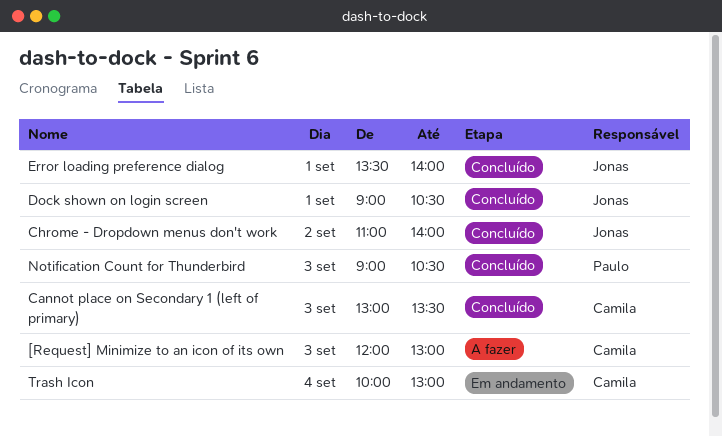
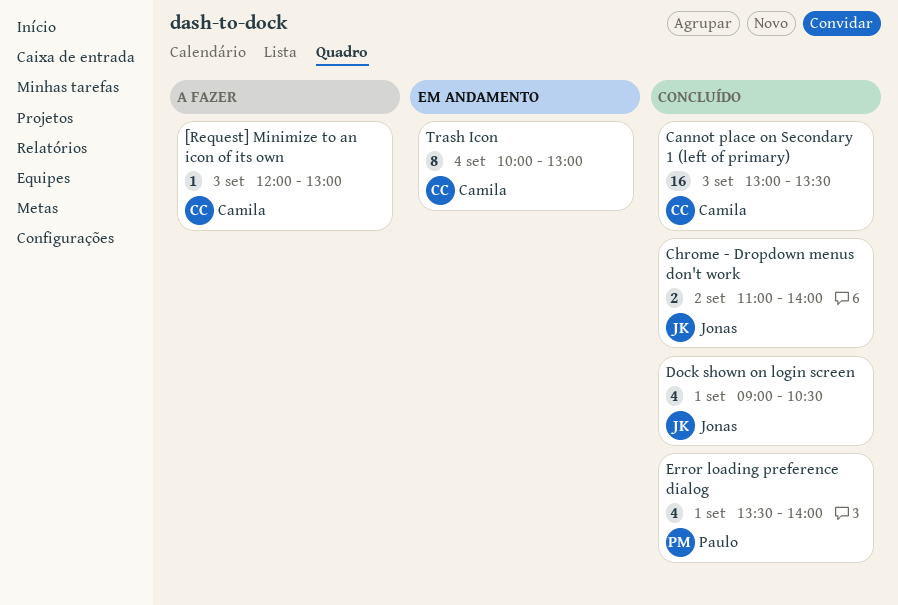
Error loading preference dialog, owner: Jonas -> Paulo
Notification Count for Thunderbird: present -> none

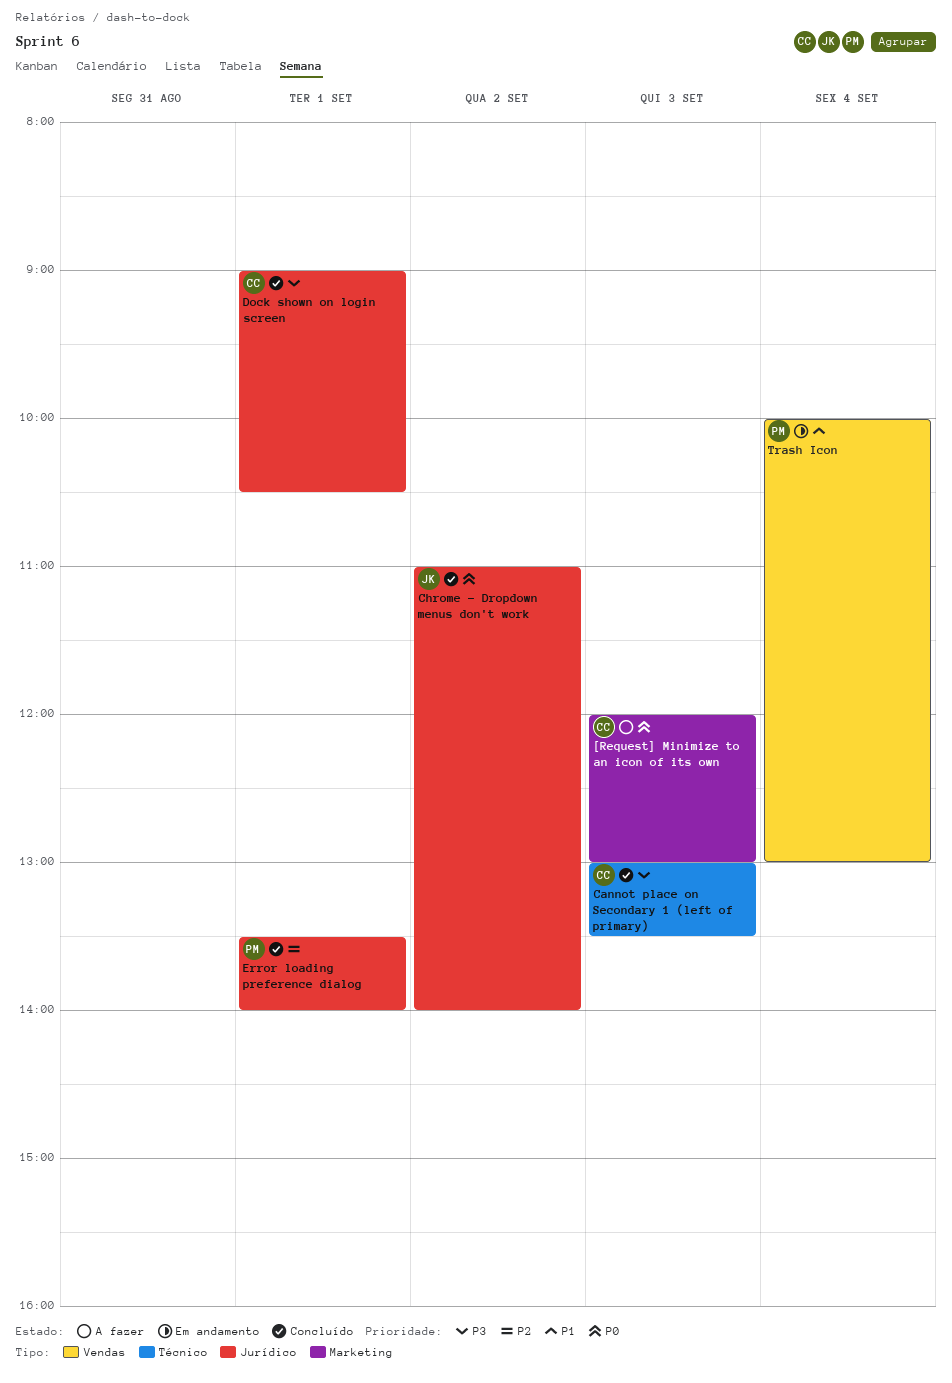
Dock shown on login screen, owner: Jonas -> Camila
Trash Icon, owner: Camila -> Paulo

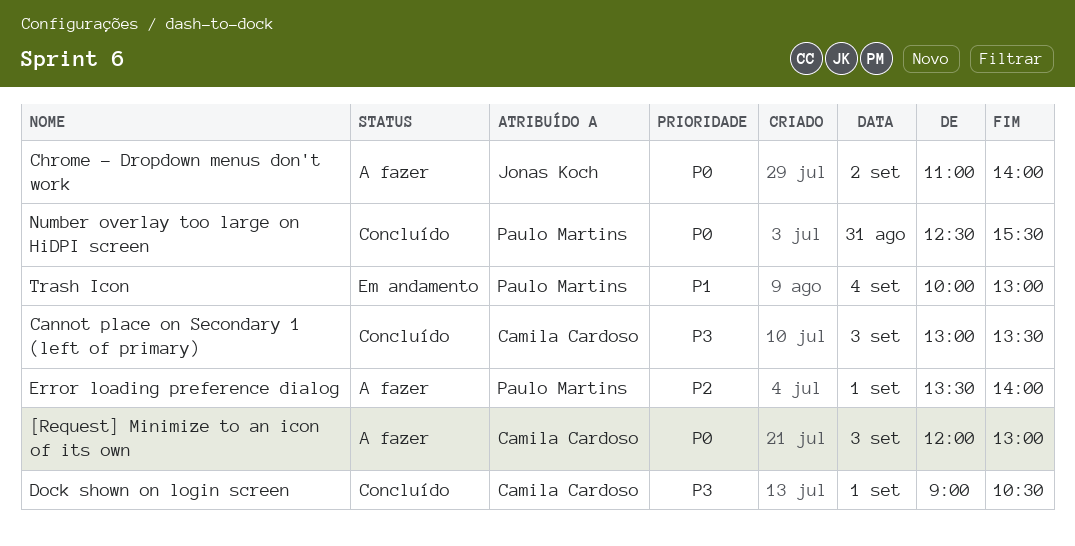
Chrome - Dropdown menus don't work, status: Concluído -> A fazer
Error loading preference dialog, status: Concluído -> A fazer
Number overlay too large on HiDPI screen: none -> present

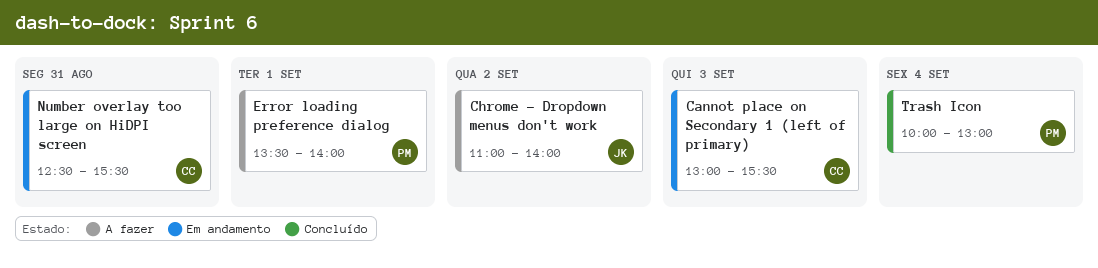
[Request] Minimize to an icon of its own: present -> none
Cannot place on Secondary 1 (left of primary), status: Concluído -> Em andamento
Cannot place on Secondary 1 (left of primary), ends: 13:30 -> 15:30
Dock shown on login screen: present -> none
Number overlay too large on HiDPI screen, status: Concluído -> Em andamento
Number overlay too large on HiDPI screen, owner: Paulo Martins -> Camila Cardoso
Trash Icon, status: Em andamento -> Concluído

